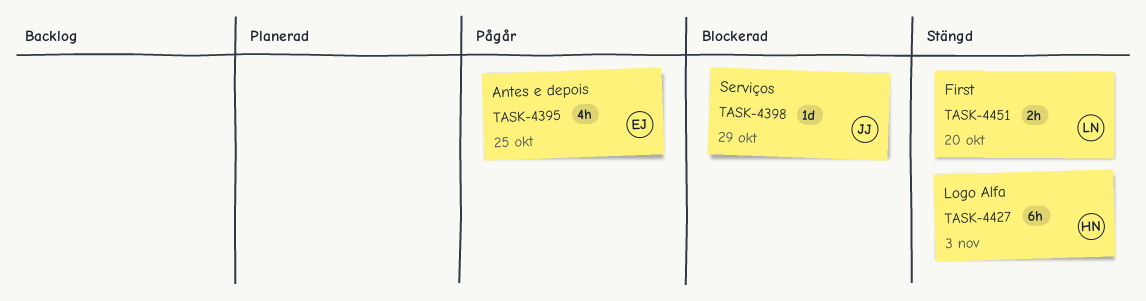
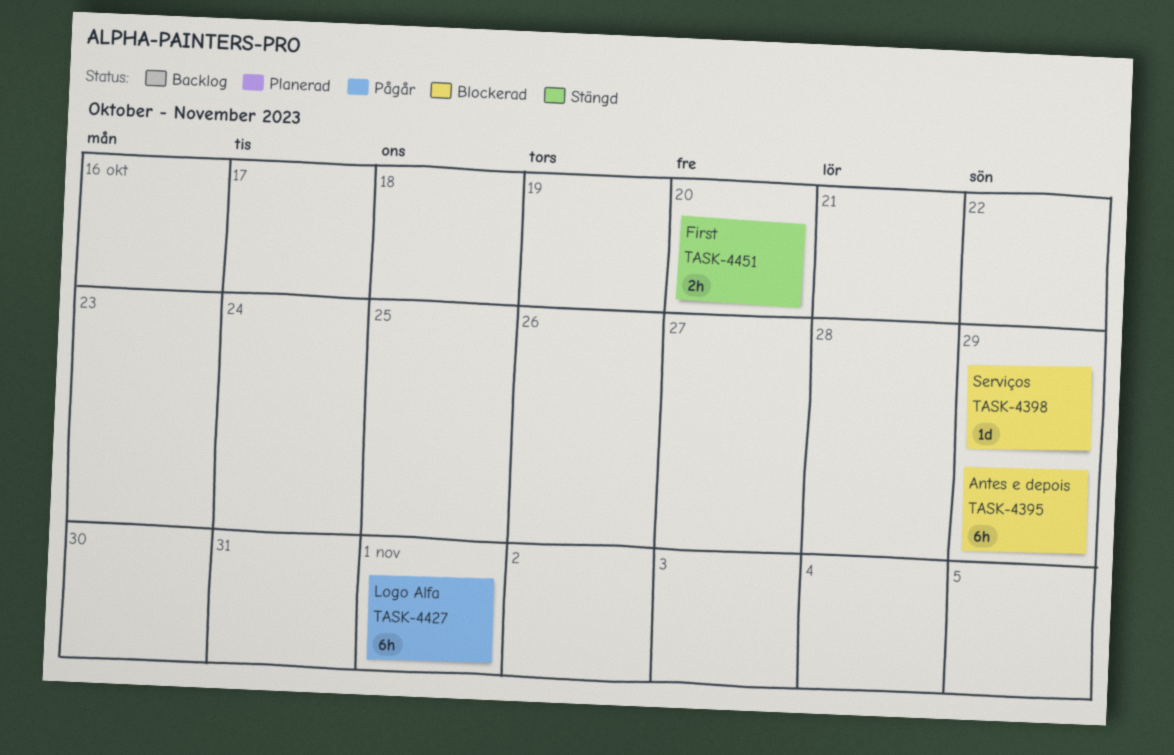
TASK-4395, status: Pågår -> Blockerad
TASK-4395, estimate: 4h -> 6h
TASK-4395, due: Oct 25 -> Oct 29
TASK-4427, status: Stängd -> Pågår
TASK-4427, due: Nov 3 -> Nov 1

